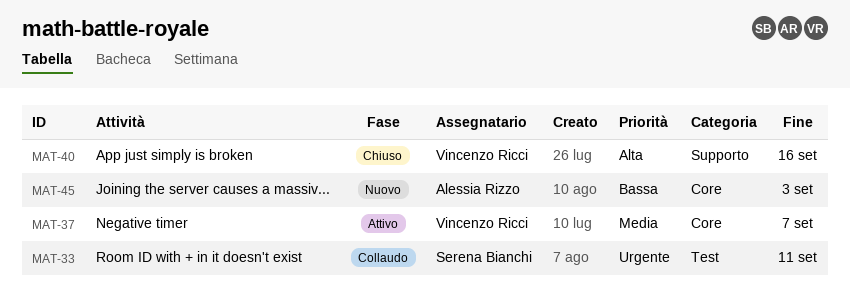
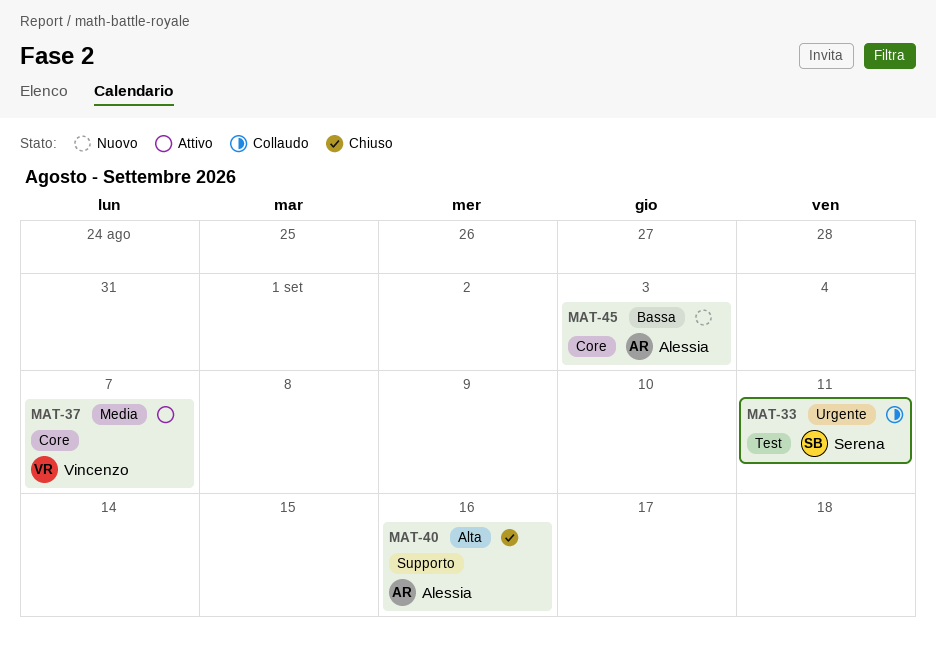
MAT-40, owner: Vincenzo Ricci -> Alessia Rizzo

